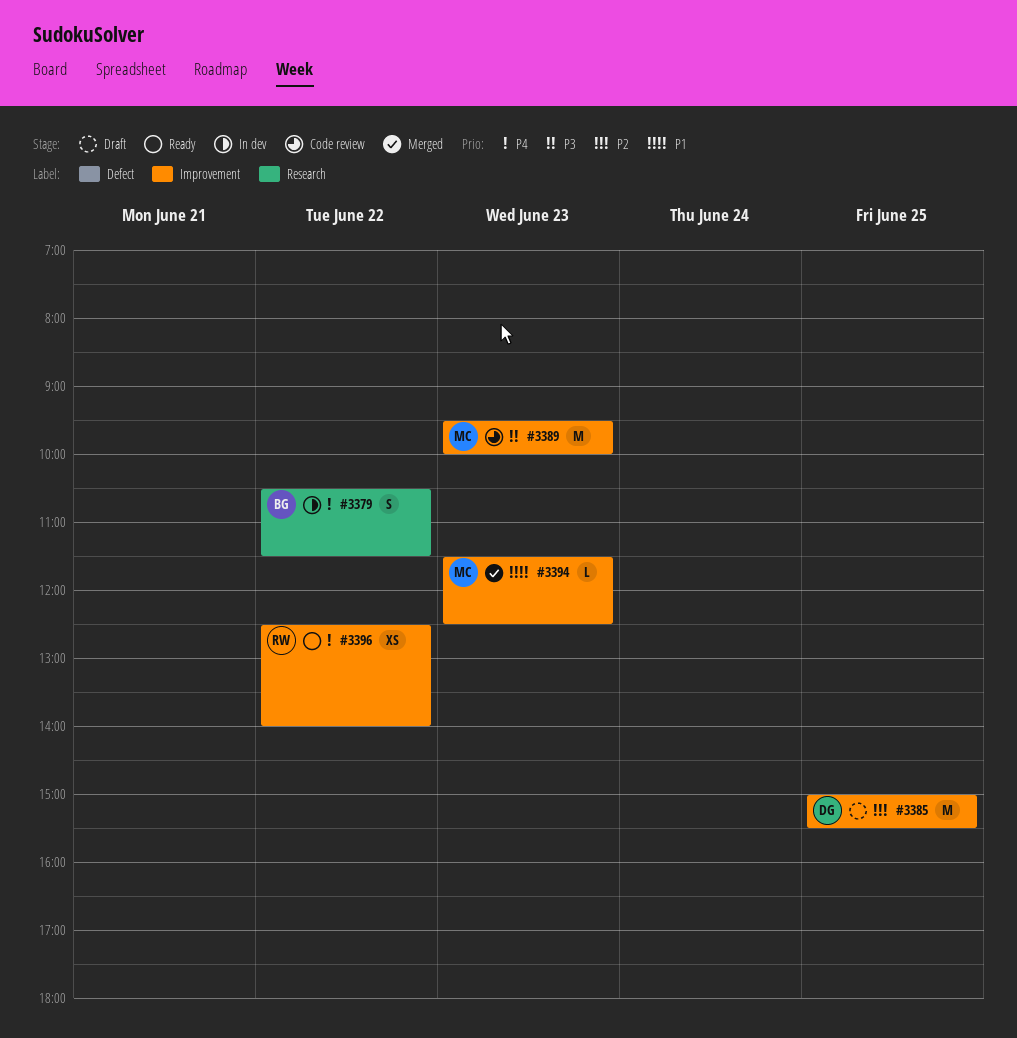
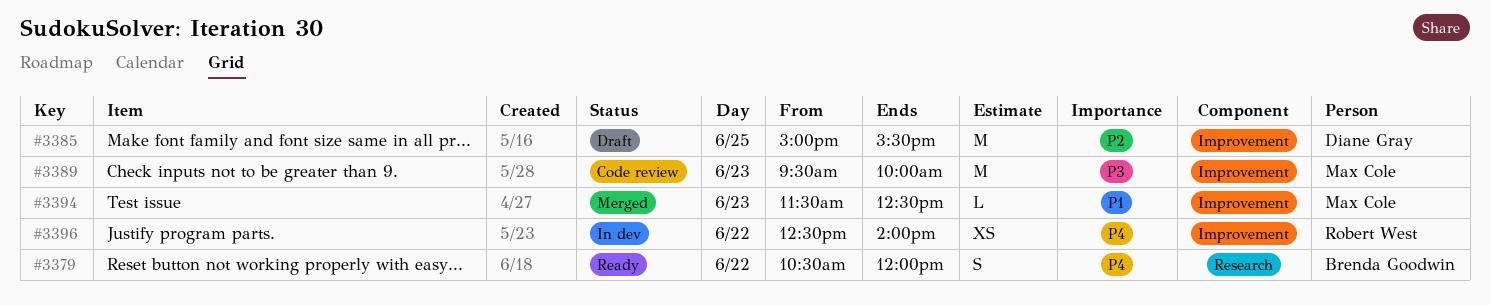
#3379, status: In dev -> Ready
#3379, ends: 11:30 -> 12:00
#3396, status: Ready -> In dev

